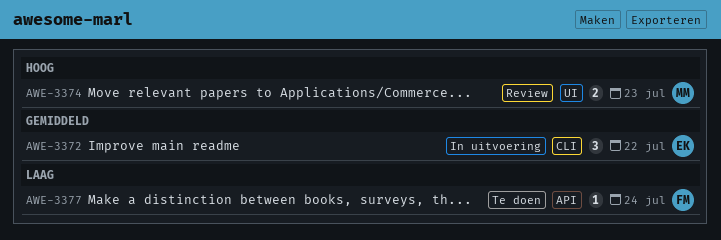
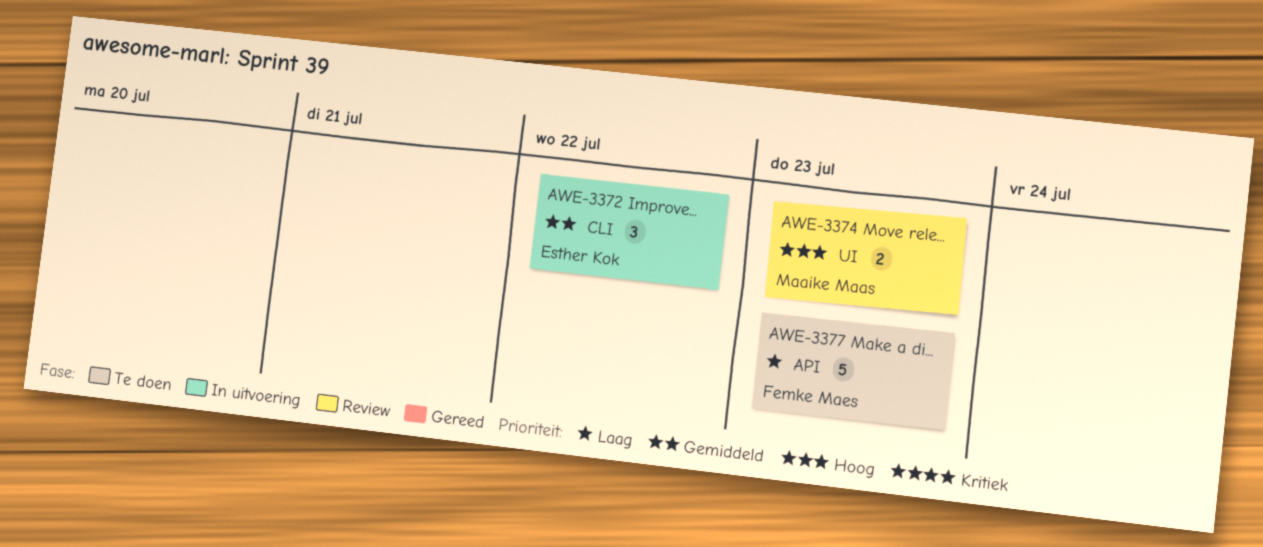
AWE-3377, estimate: 1 -> 5
AWE-3377, due: Jul 24 -> Jul 23

